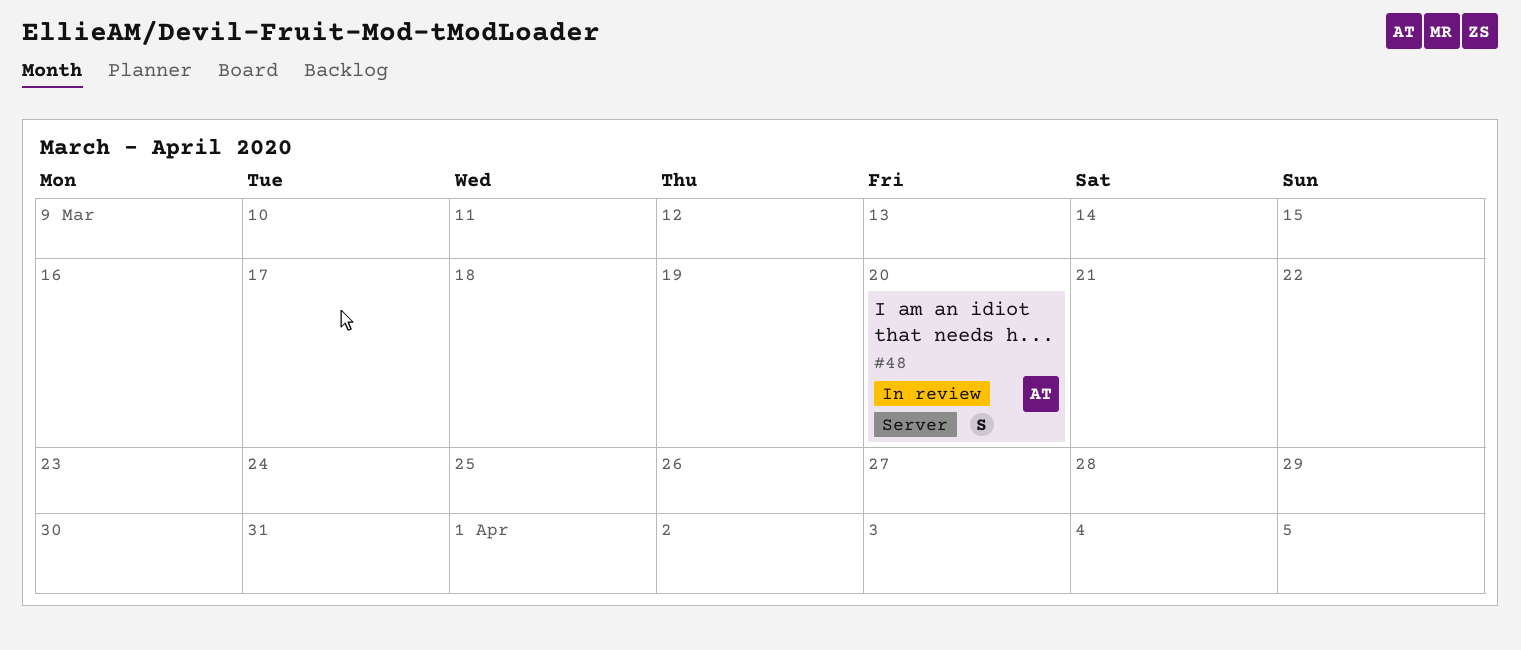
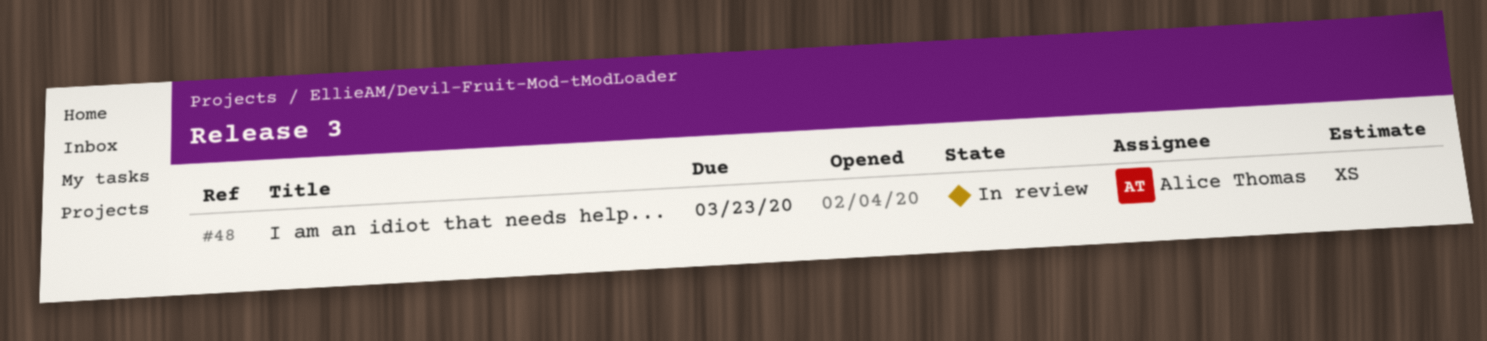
#48, estimate: S -> XS
#48, due: Mar 20 -> Mar 23

